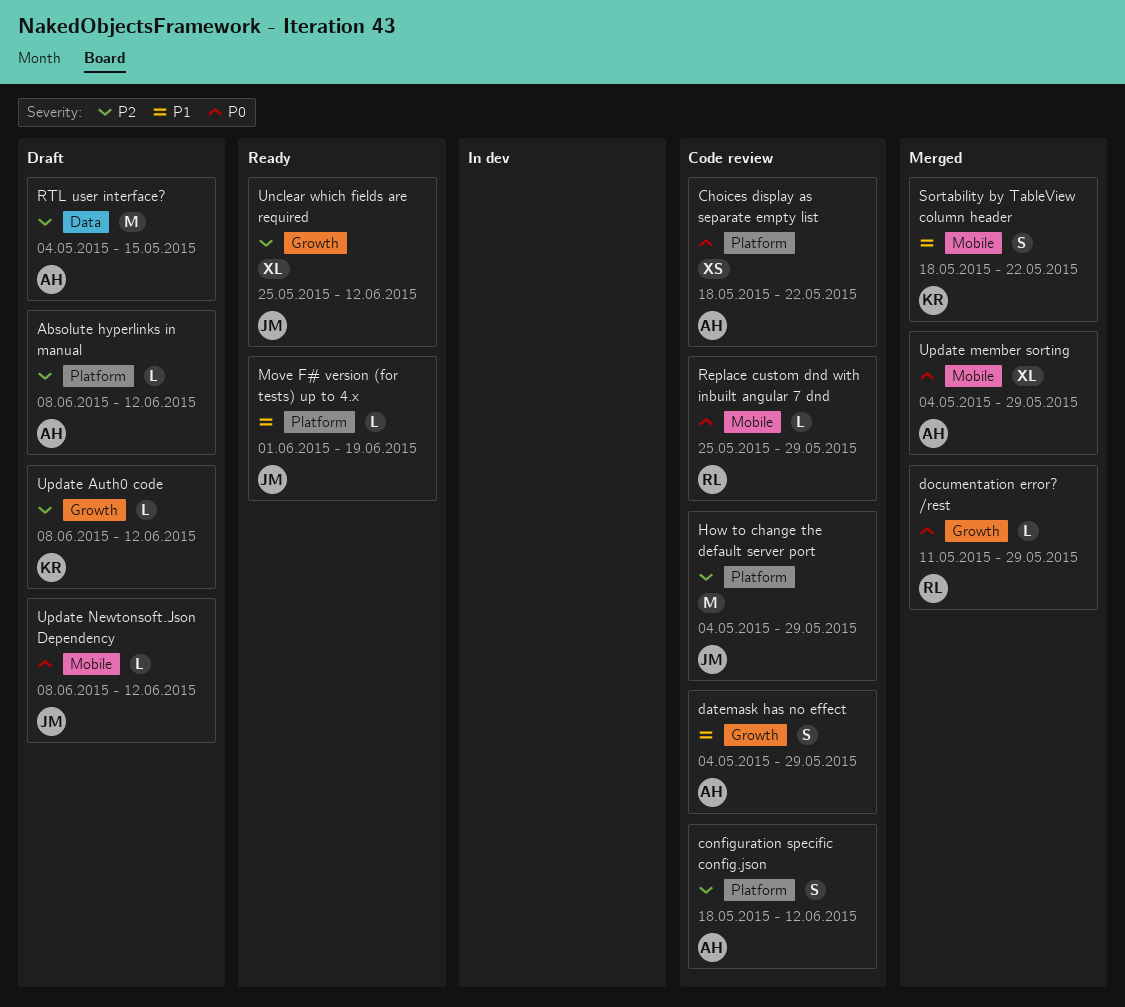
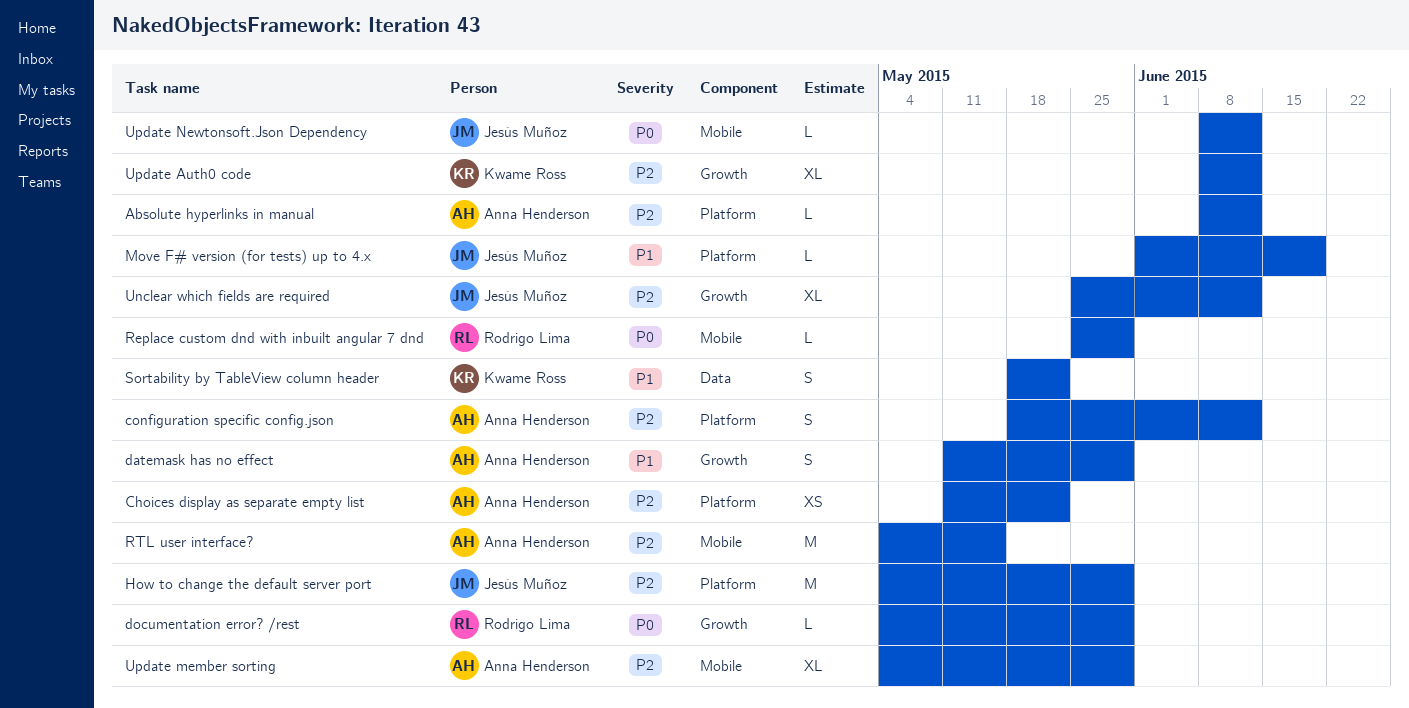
Choices display as separate empty list, priority: P0 -> P2
Choices display as separate empty list, start: May 18 -> May 11
datemask has no effect, start: May 4 -> May 11
documentation error? /rest, start: May 11 -> May 4
RTL user interface?, label: Data -> Mobile
Sortability by TableView column header, label: Mobile -> Data
Update Auth0 code, estimate: L -> XL
Update member sorting, priority: P0 -> P2

